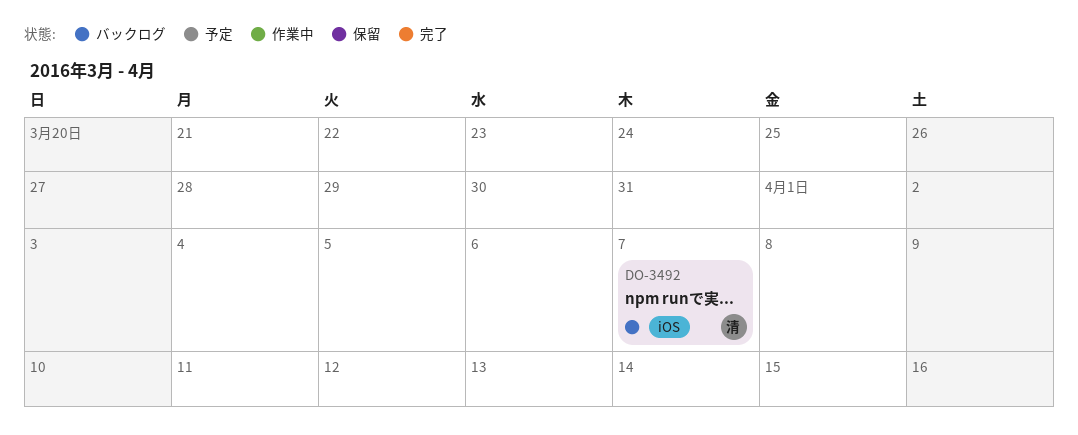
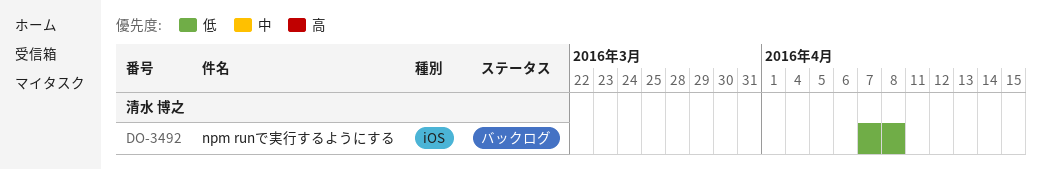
DO-3492, due: Apr 7 -> Apr 8

